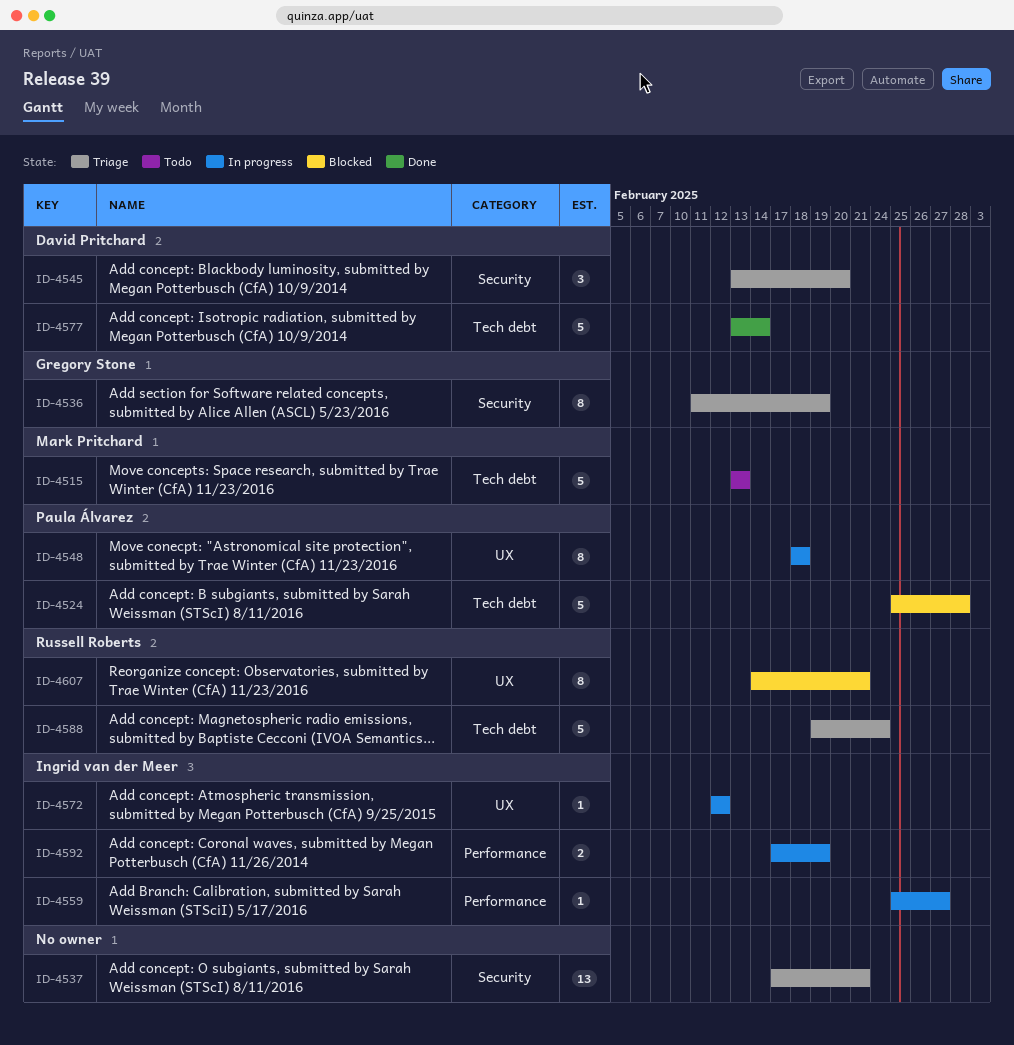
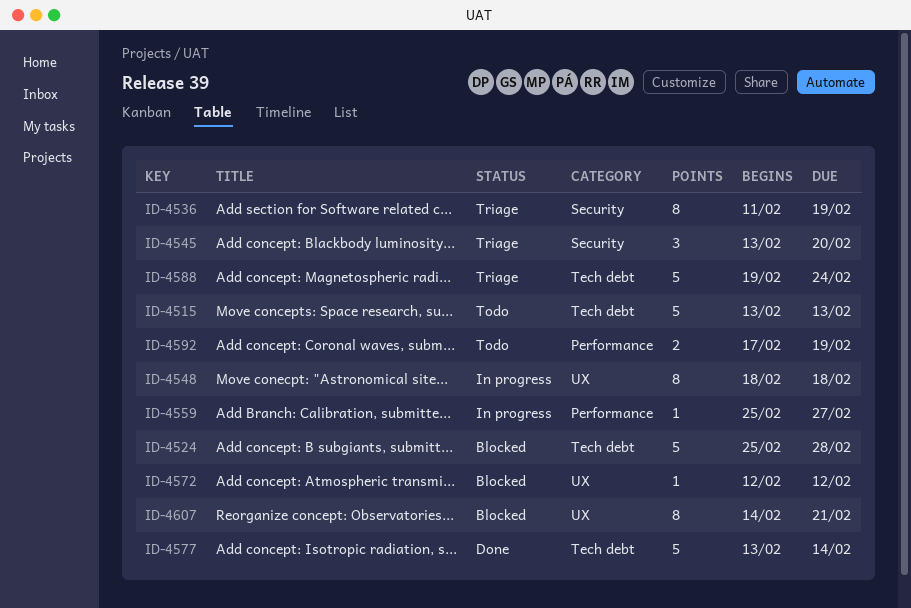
ID-4537: present -> none
ID-4572, status: In progress -> Blocked
ID-4592, status: In progress -> Todo

